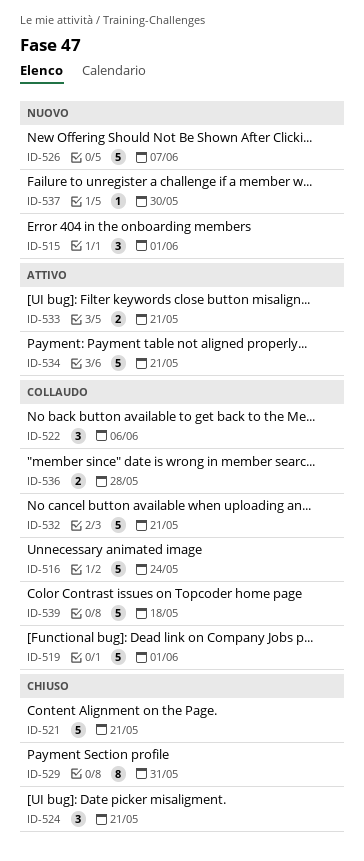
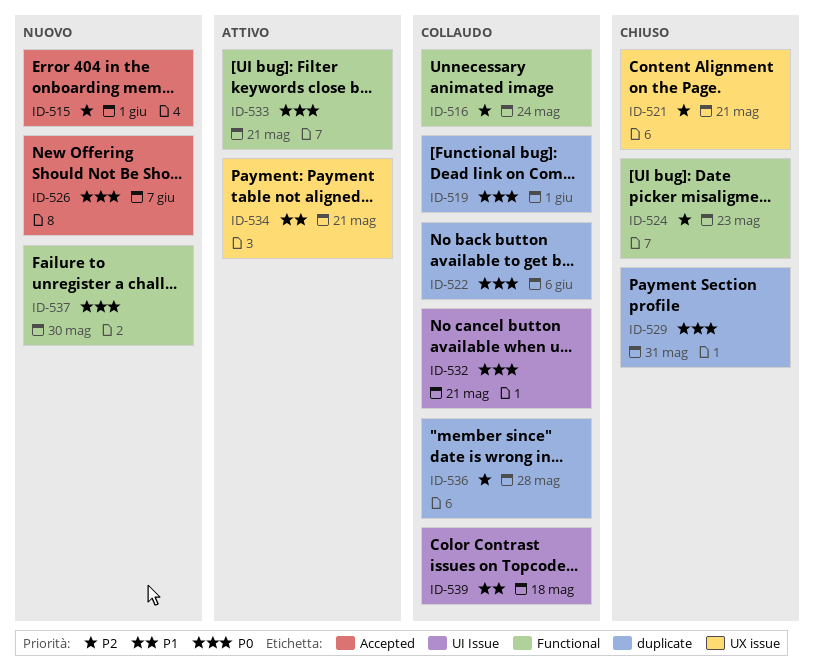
ID-524, due: May 21 -> May 23

